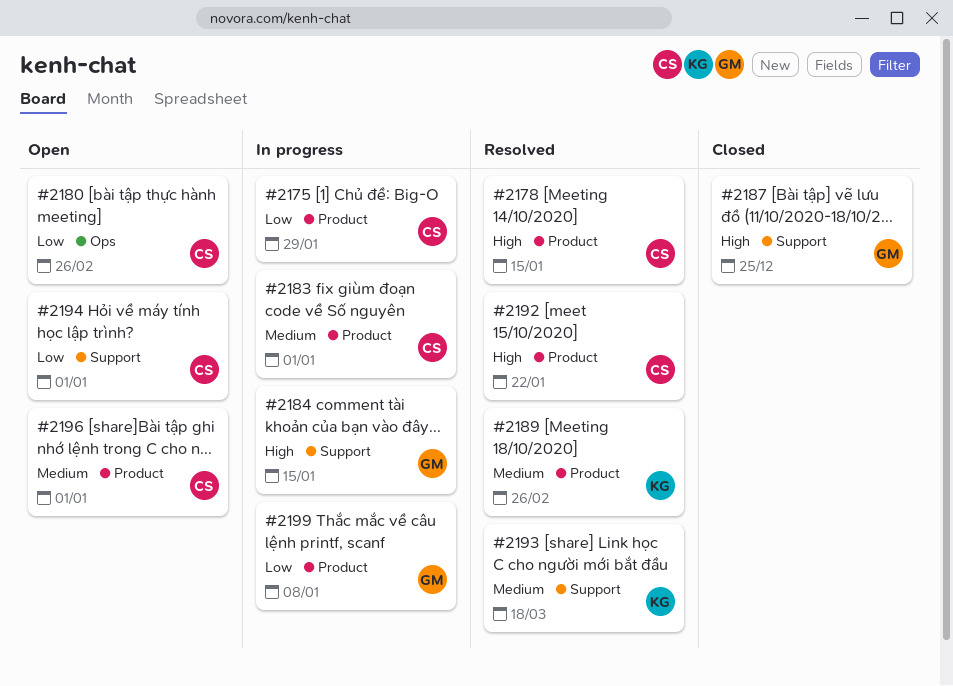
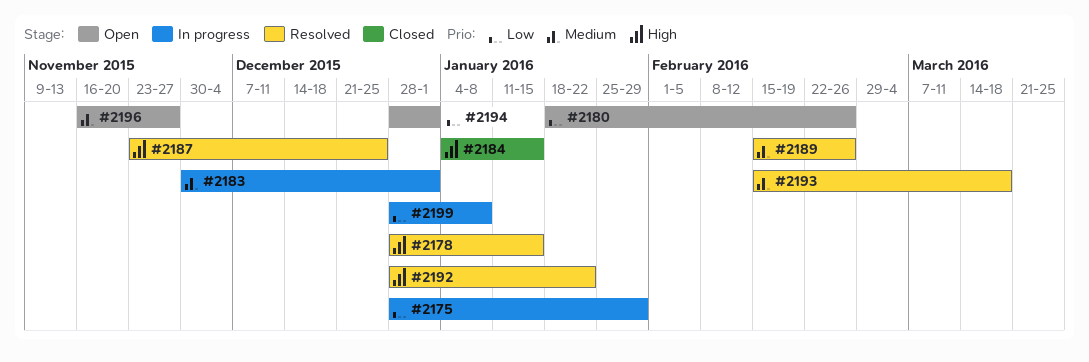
#2184, status: In progress -> Closed
#2187, status: Closed -> Resolved
#2196, due: Jan 1 -> Nov 27

